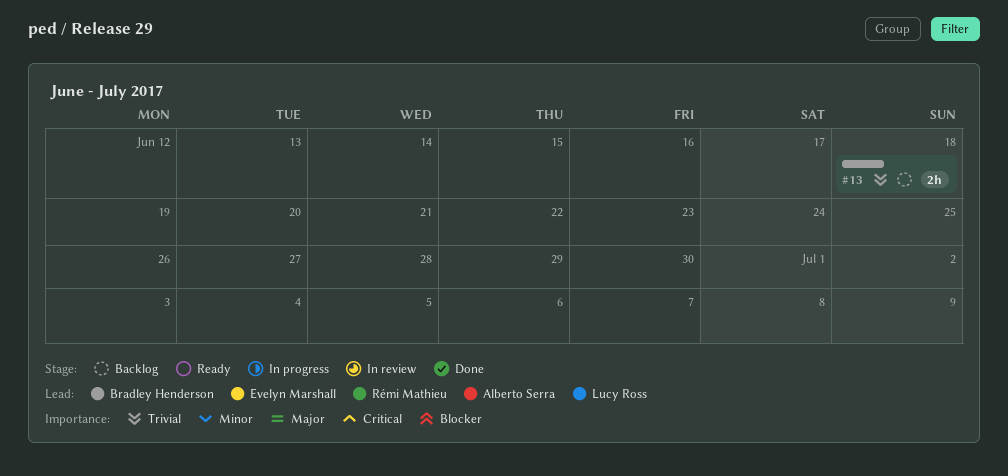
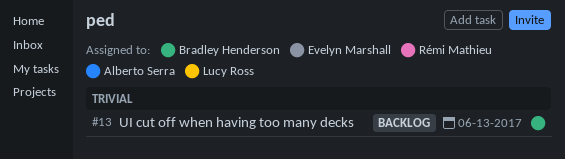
#13, due: Jun 18 -> Jun 13

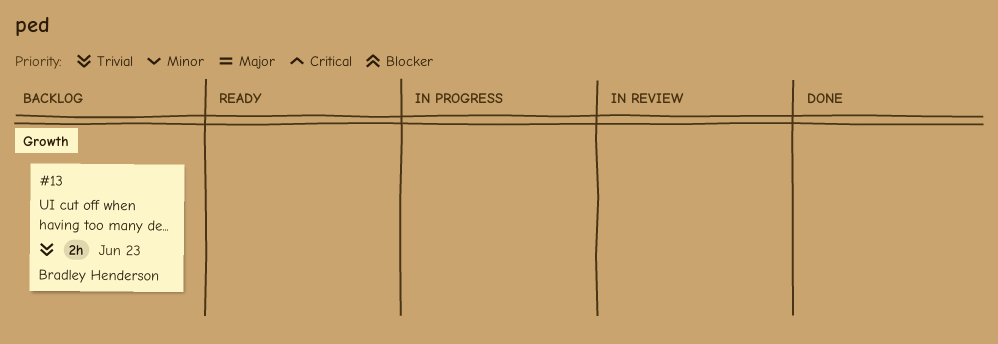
#13, due: Jun 13 -> Jun 23

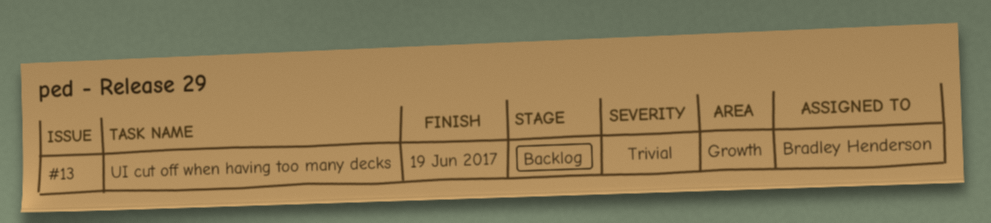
#13, due: Jun 23 -> Jun 19

